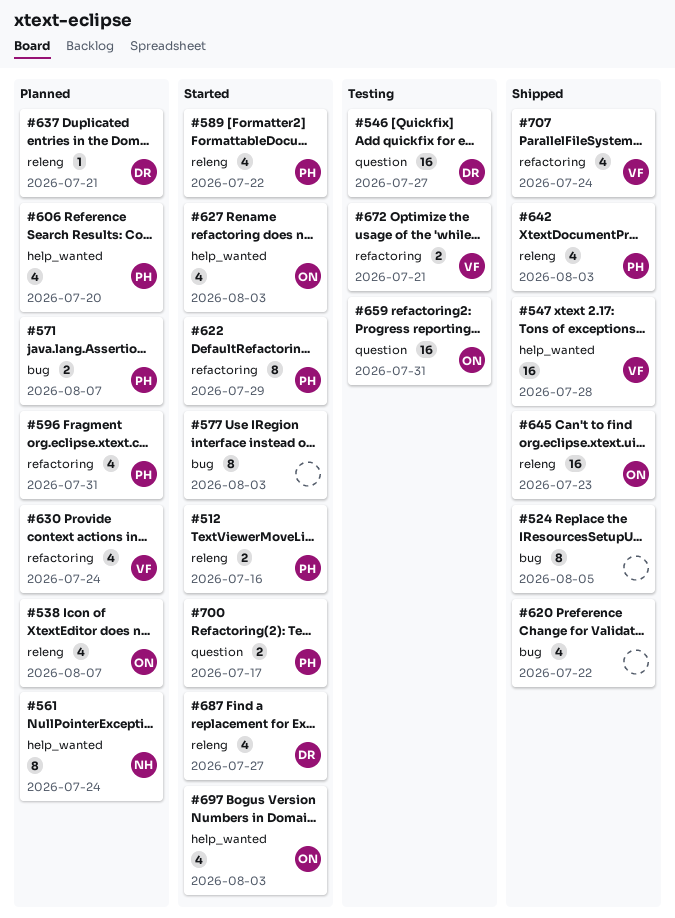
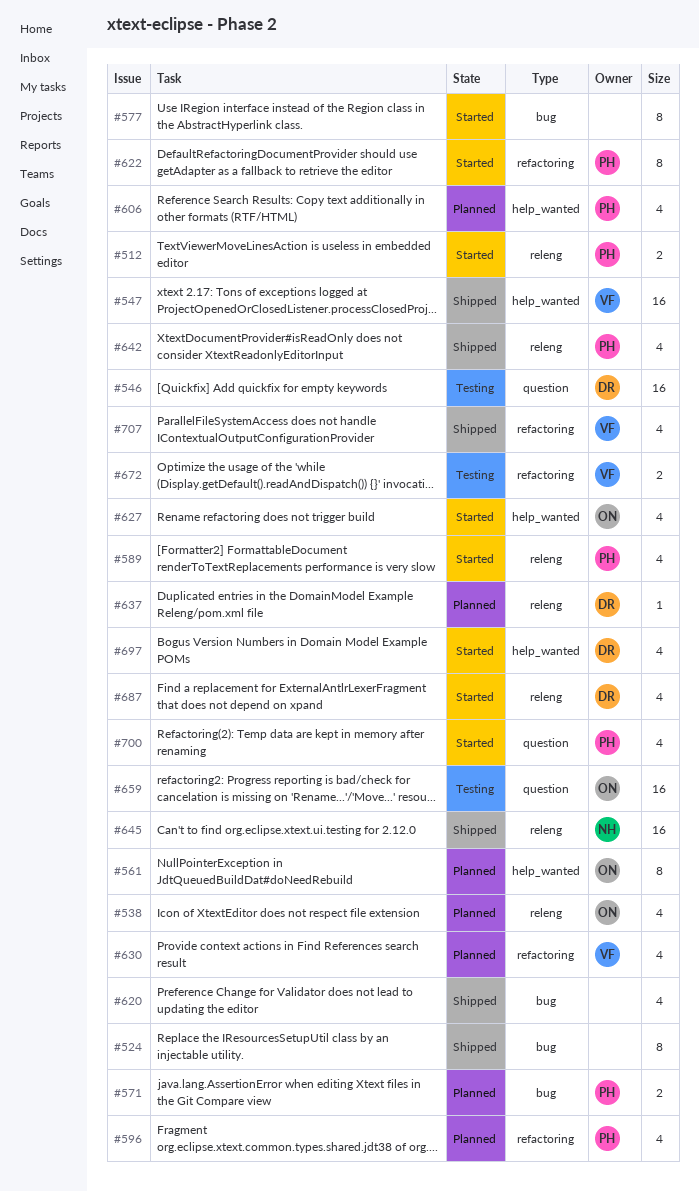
#561, owner: NH -> ON
#645, owner: ON -> NH
#697, owner: ON -> DR
#700, estimate: 2 -> 4

